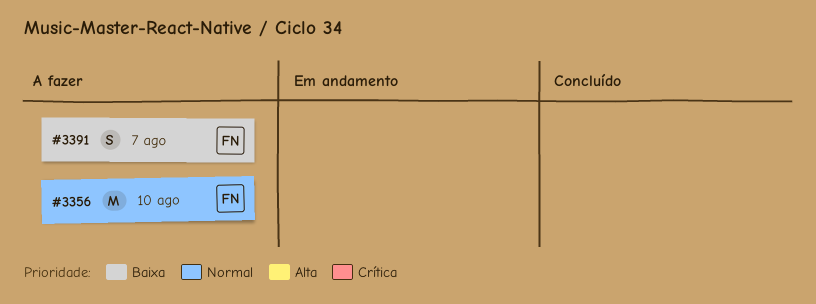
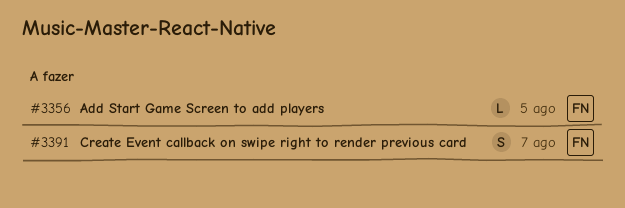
#3356, estimate: M -> L
#3356, due: Aug 10 -> Aug 5

